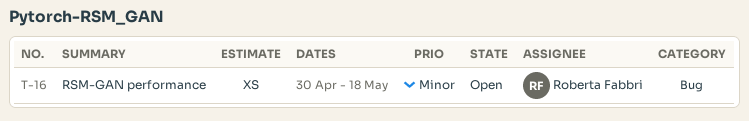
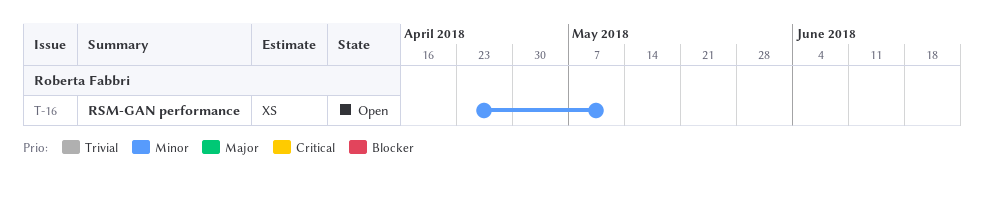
T-16, start: Apr 30 -> Apr 23
T-16, due: May 18 -> May 11

